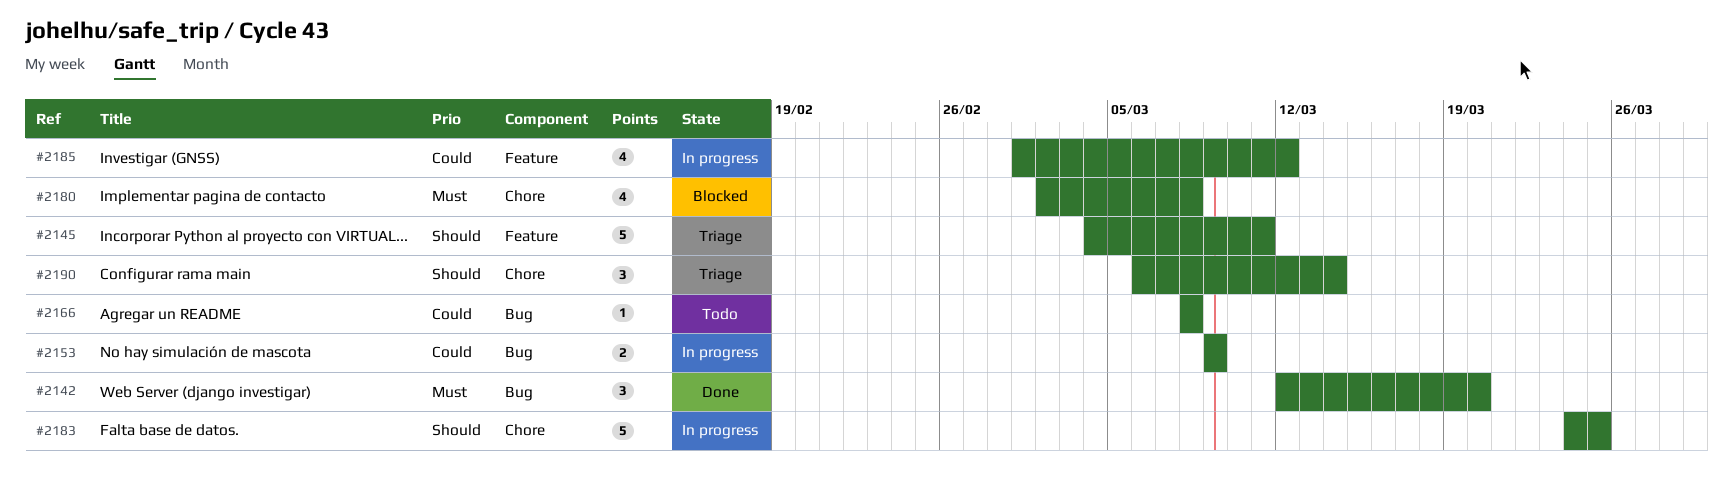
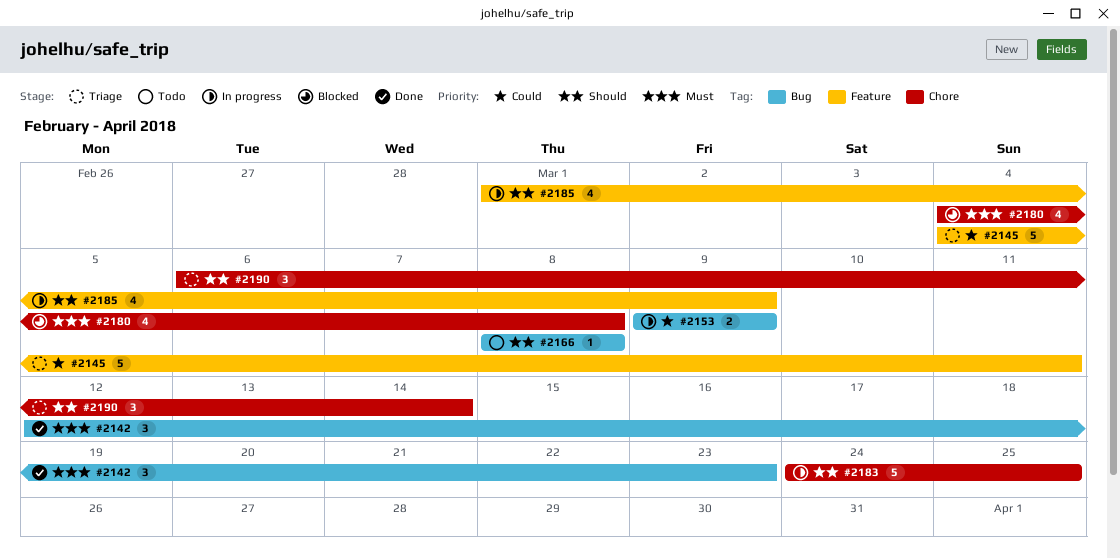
#2142, due: Mar 20 -> Mar 23
#2145, priority: Should -> Could
#2166, priority: Could -> Should
#2180, start: Mar 2 -> Mar 4
#2185, priority: Could -> Should
#2185, due: Mar 12 -> Mar 9

